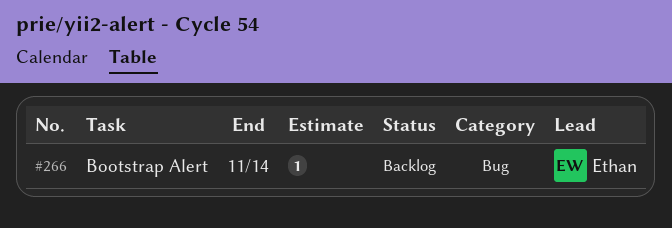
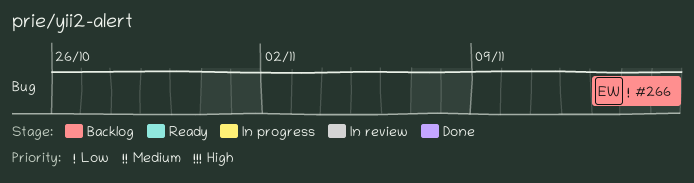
#266, due: Nov 14 -> Nov 15

